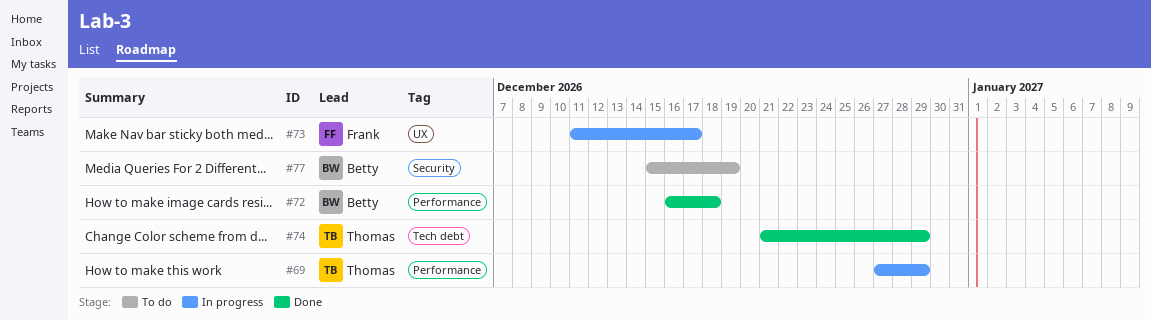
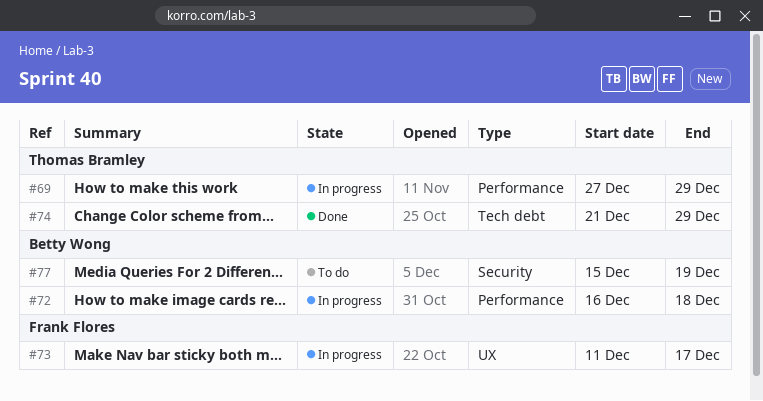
#72, status: Done -> In progress

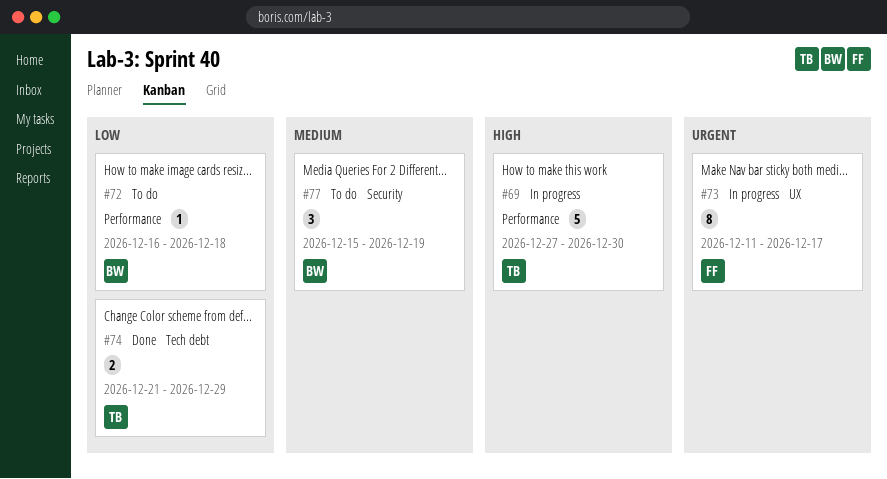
#69, due: Dec 29 -> Dec 30
#72, status: In progress -> To do

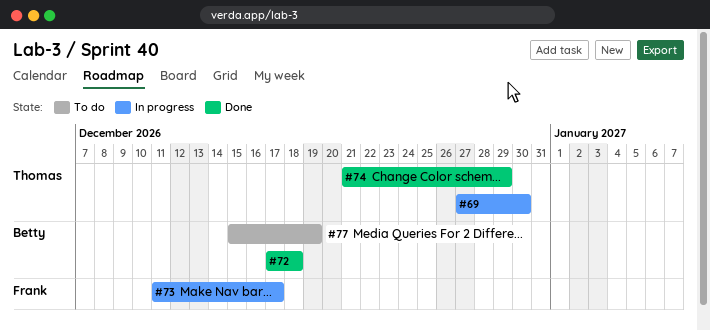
#72, status: To do -> Done
#72, start: Dec 16 -> Dec 17

